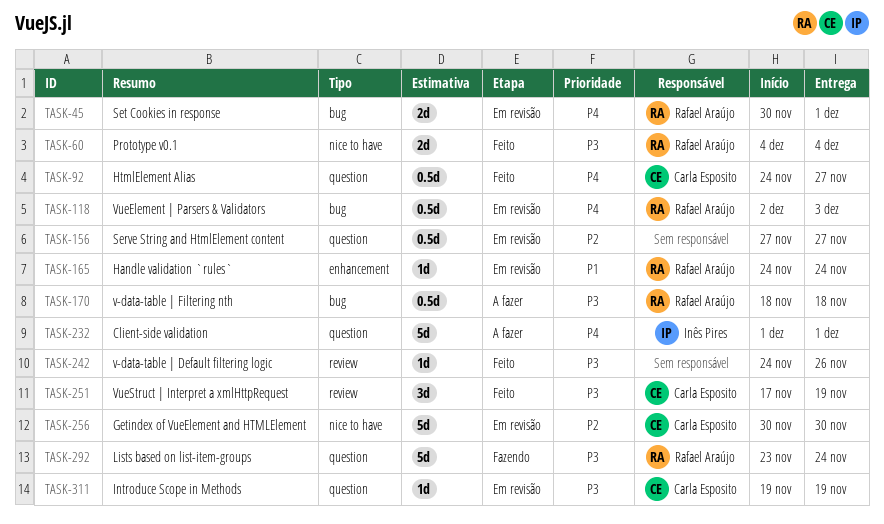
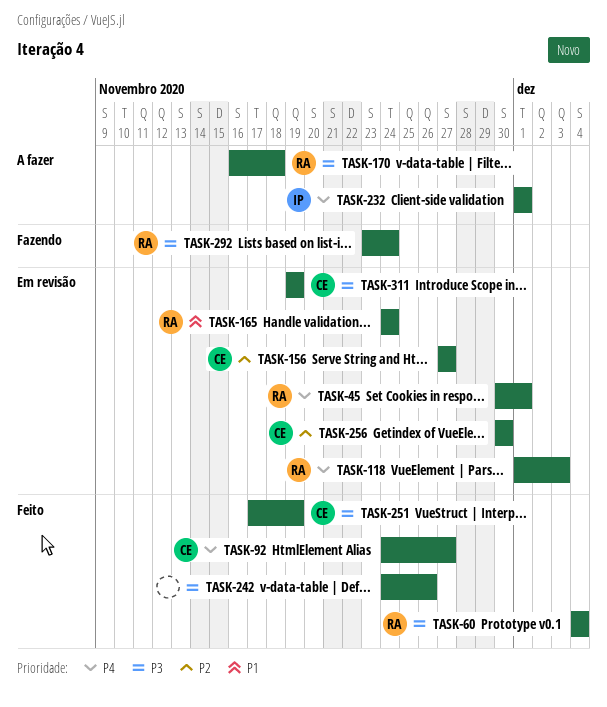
TASK-118, start: Dec 2 -> Dec 1
TASK-156, owner: none -> Carla Esposito
TASK-170, start: Nov 18 -> Nov 16

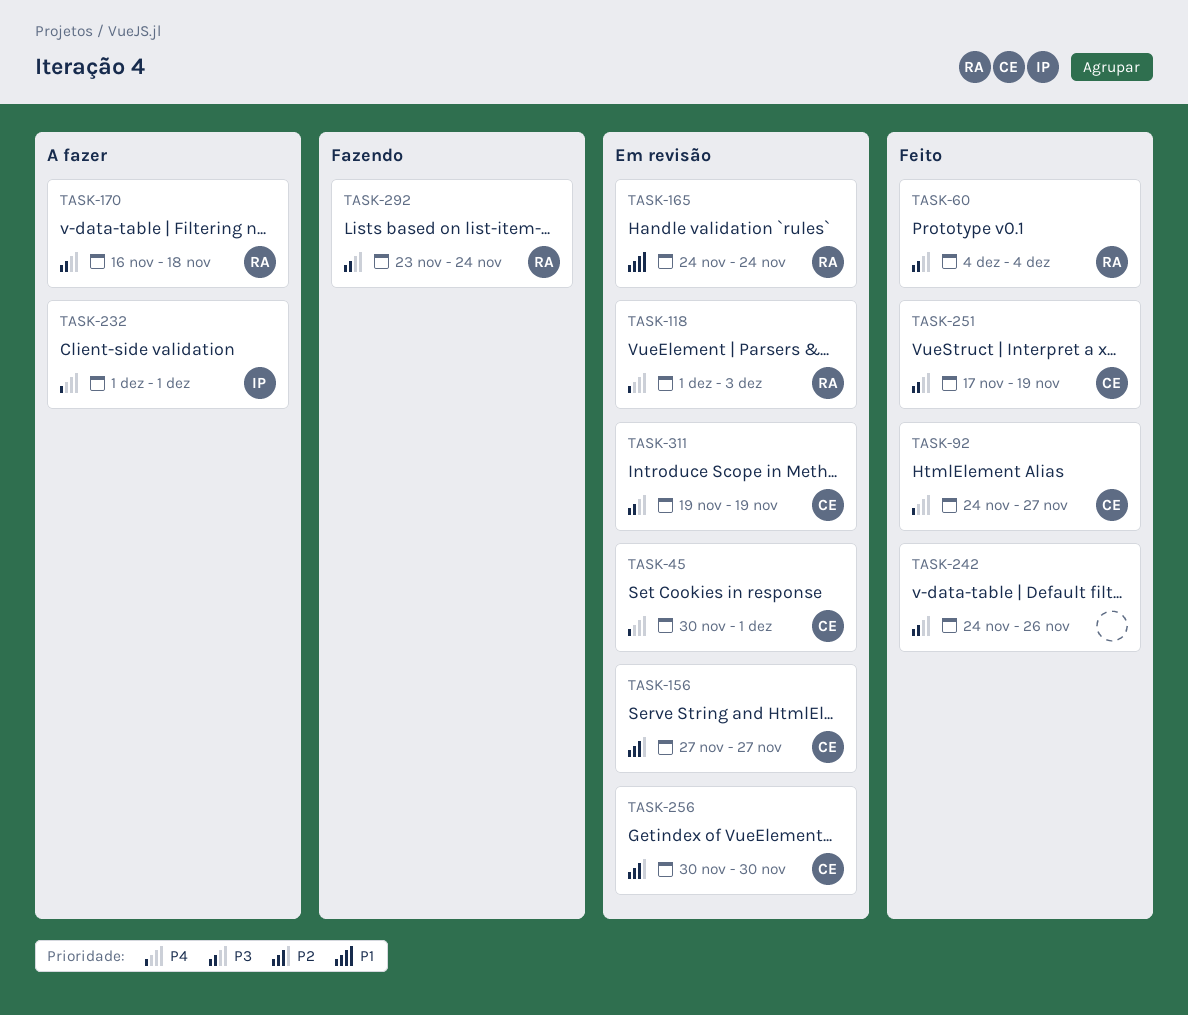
TASK-45, owner: RA -> CE

